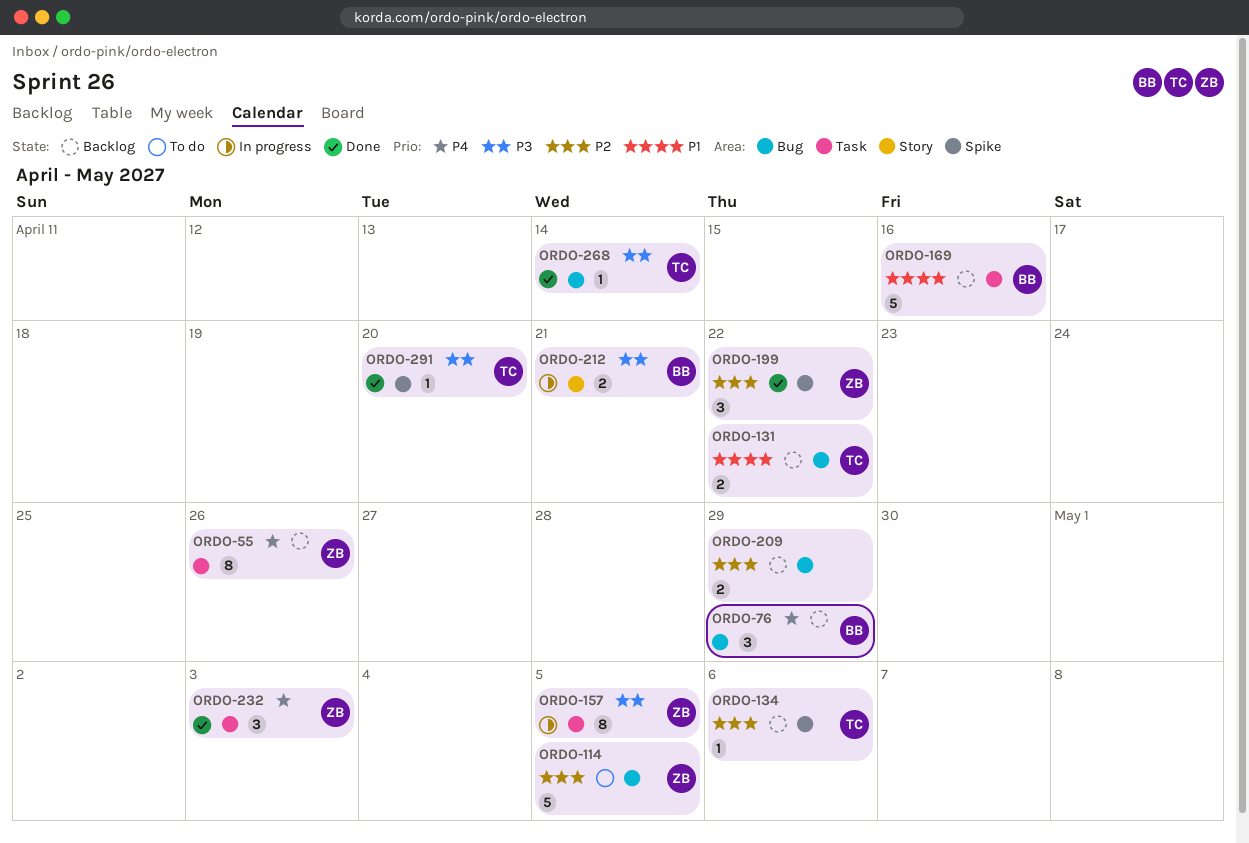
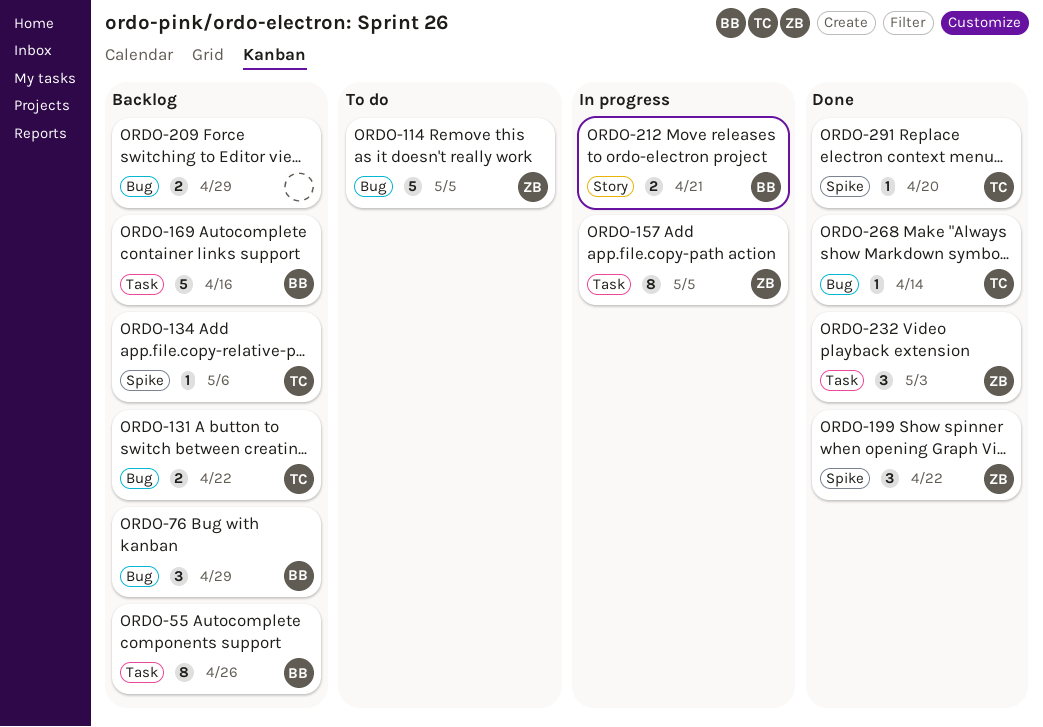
ORDO-55, owner: ZB -> BB

